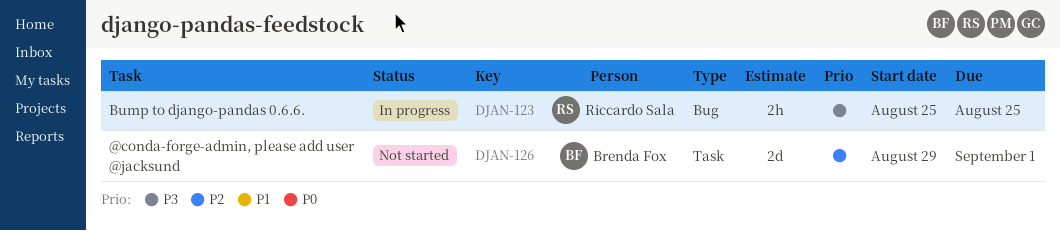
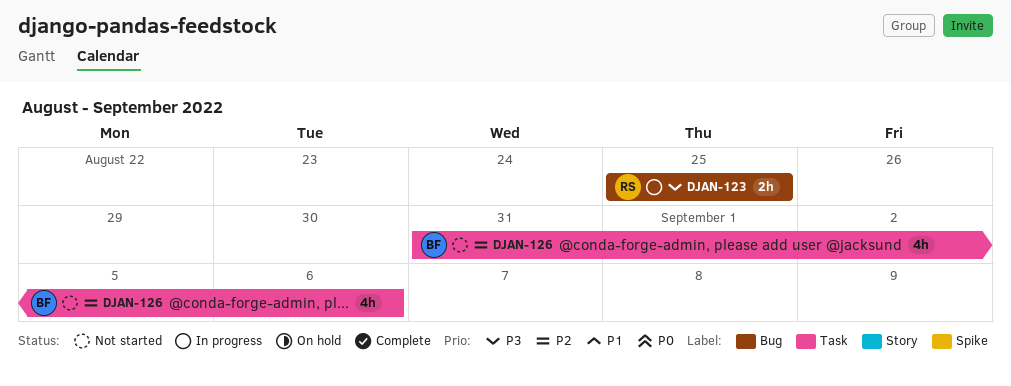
DJAN-126, estimate: 2d -> 4h
DJAN-126, start: Aug 29 -> Aug 31
DJAN-126, due: Sep 1 -> Sep 6

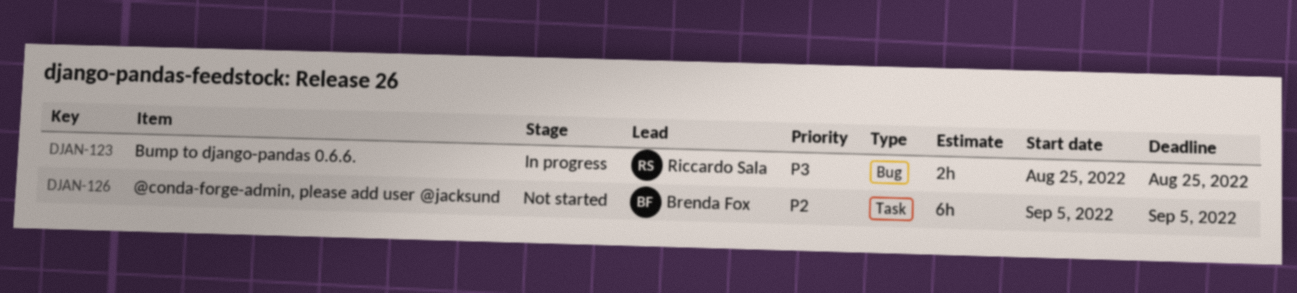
DJAN-126, estimate: 4h -> 6h
DJAN-126, start: Aug 31 -> Sep 5
DJAN-126, due: Sep 6 -> Sep 5

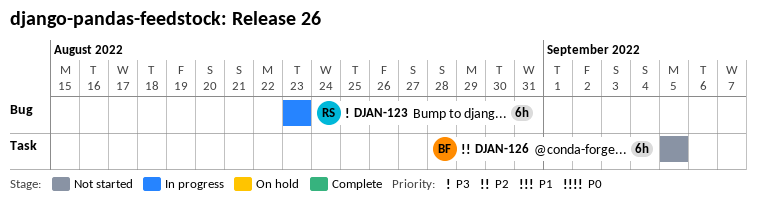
DJAN-123, estimate: 2h -> 6h
DJAN-123, start: Aug 25 -> Aug 23
DJAN-123, due: Aug 25 -> Aug 23

